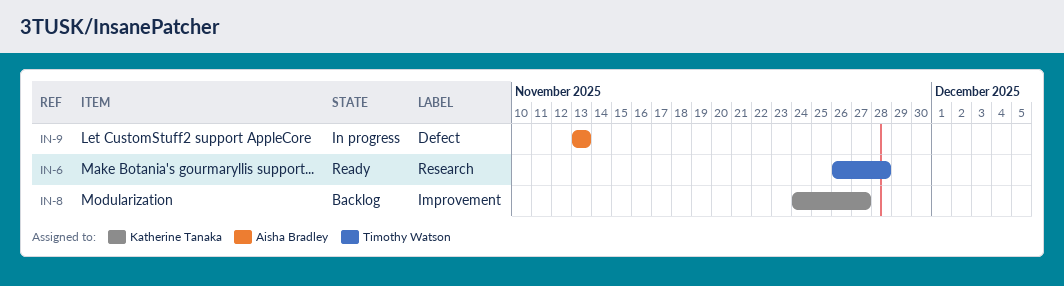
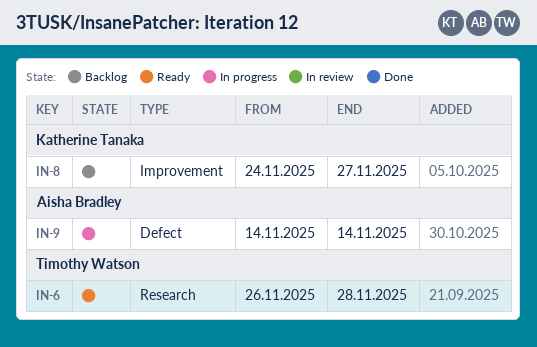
IN-9, start: Nov 13 -> Nov 14
IN-9, due: Nov 13 -> Nov 14

